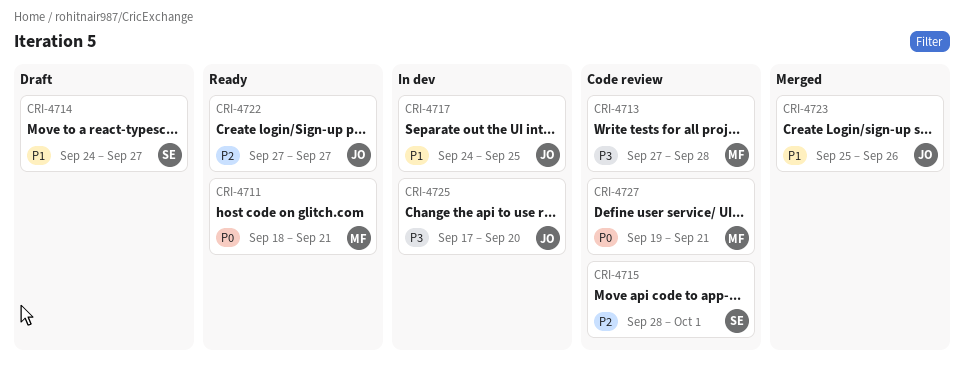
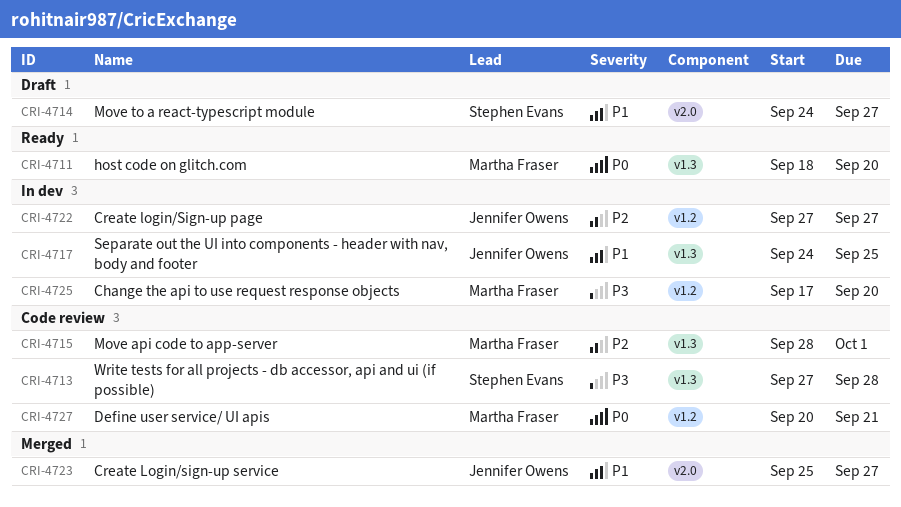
CRI-4711, due: Sep 21 -> Sep 20
CRI-4713, owner: Martha Fraser -> Stephen Evans
CRI-4715, owner: Stephen Evans -> Martha Fraser
CRI-4722, status: Ready -> In dev
CRI-4723, due: Sep 26 -> Sep 27
CRI-4725, owner: Jennifer Owens -> Martha Fraser
CRI-4727, start: Sep 19 -> Sep 20

